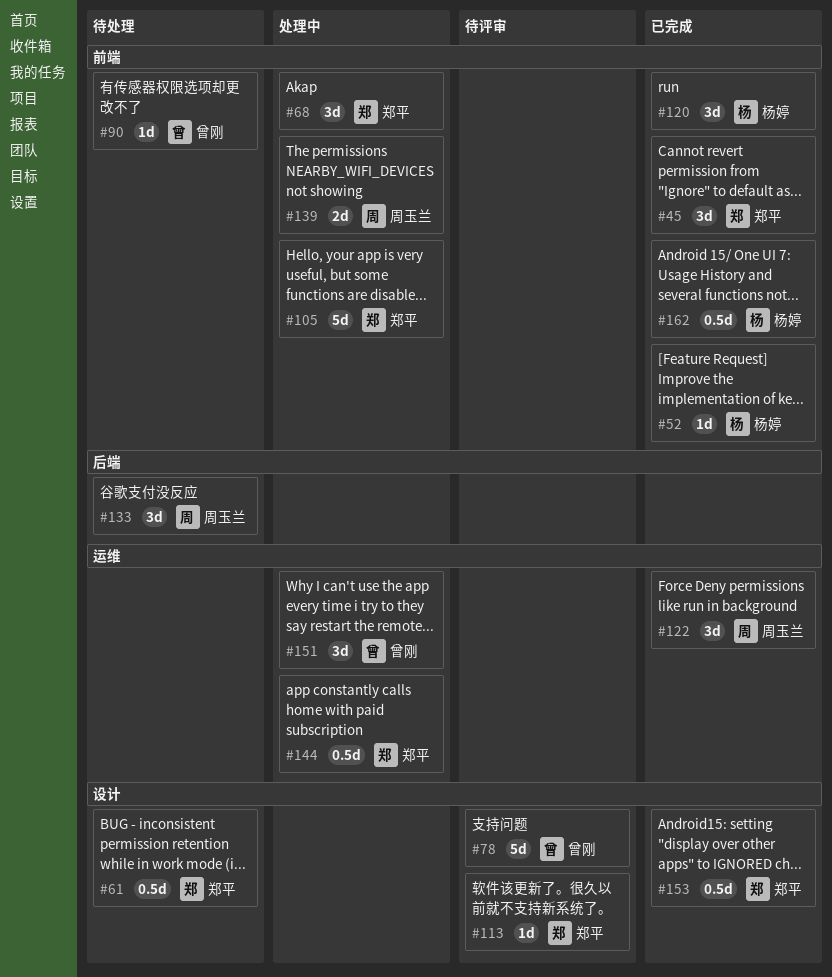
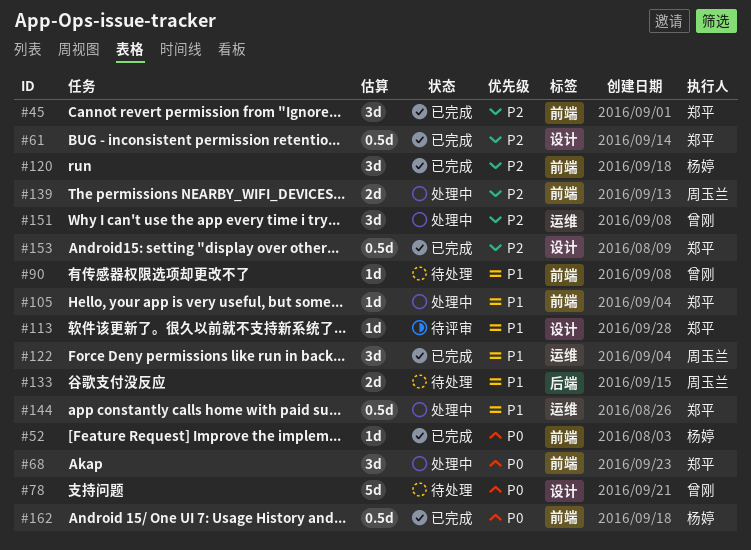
#61, status: 待处理 -> 已完成
#78, status: 待评审 -> 待处理
#105, estimate: 5d -> 1d
#133, estimate: 3d -> 2d

